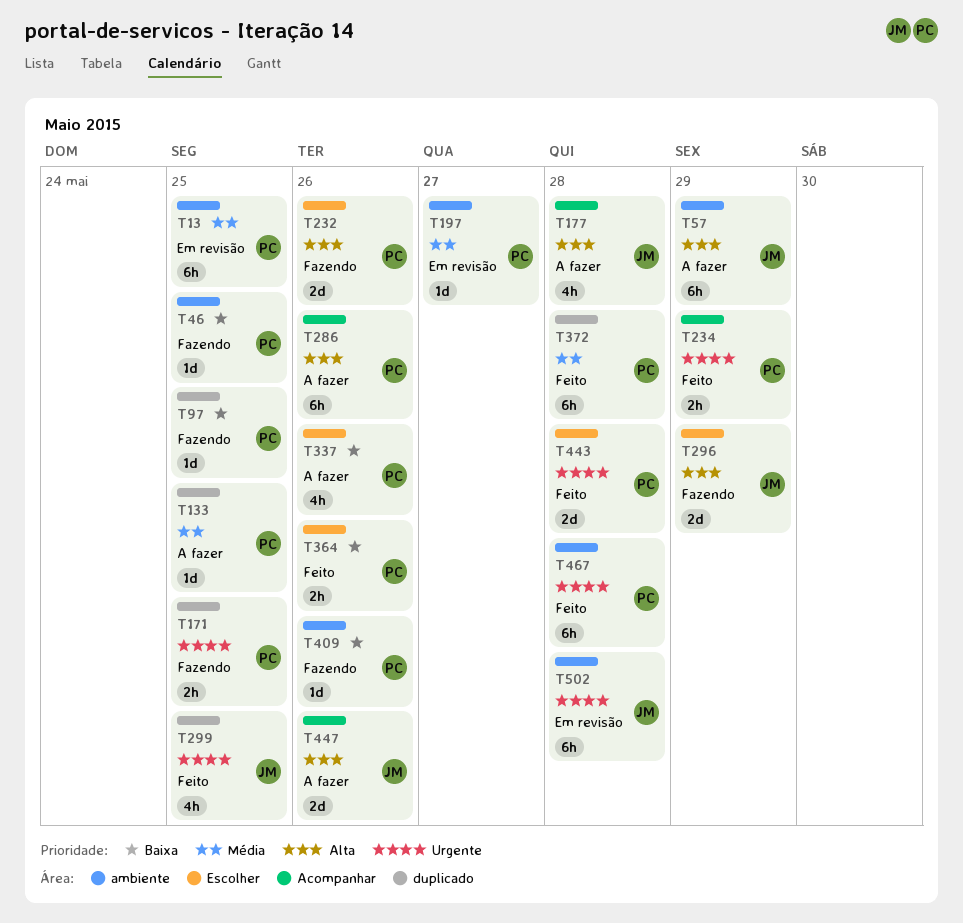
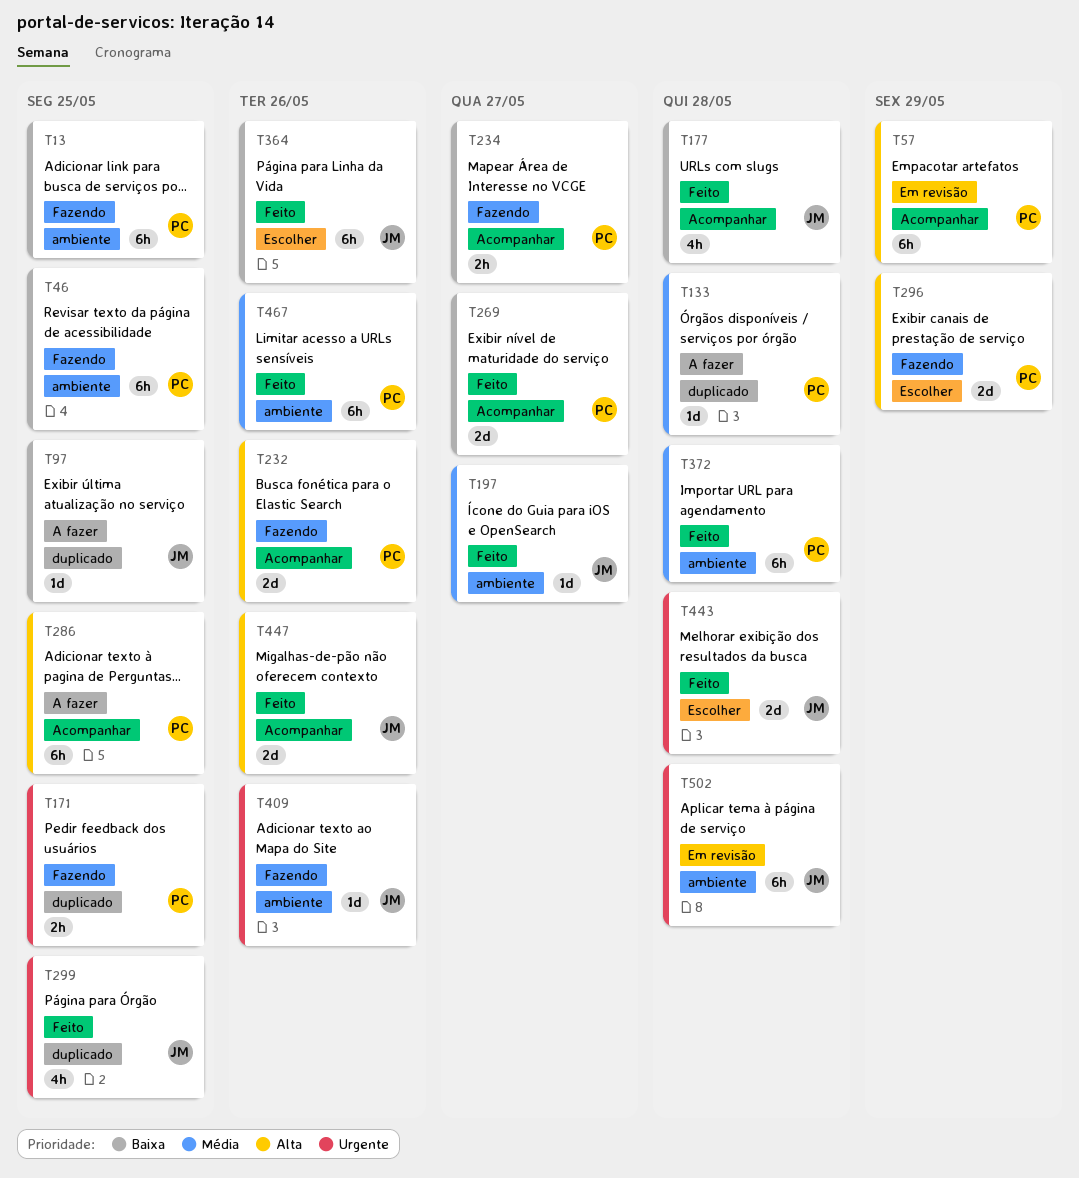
T13, status: Em revisão -> Fazendo
T13, priority: Média -> Baixa
T46, estimate: 1d -> 6h
T57, status: A fazer -> Em revisão
T57, owner: JM -> PC
T57, label: ambiente -> Acompanhar
T97, status: Fazendo -> A fazer
T97, owner: PC -> JM
T133, due: May 25 -> May 28
T177, status: A fazer -> Feito
T177, priority: Alta -> Baixa
T197, status: Em revisão -> Feito
T197, owner: PC -> JM
T232, label: Escolher -> Acompanhar
T234, status: Feito -> Fazendo
T234, priority: Urgente -> Baixa
T234, due: May 29 -> May 27
T269: none -> present
T286, due: May 26 -> May 25
T296, owner: JM -> PC
T337: present -> none
T364, owner: PC -> JM
T364, estimate: 2h -> 6h
T372, label: duplicado -> ambiente
T409, owner: PC -> JM
T409, priority: Baixa -> Urgente
T443, owner: PC -> JM
T447, status: A fazer -> Feito
T467, priority: Urgente -> Média
T467, due: May 28 -> May 26

